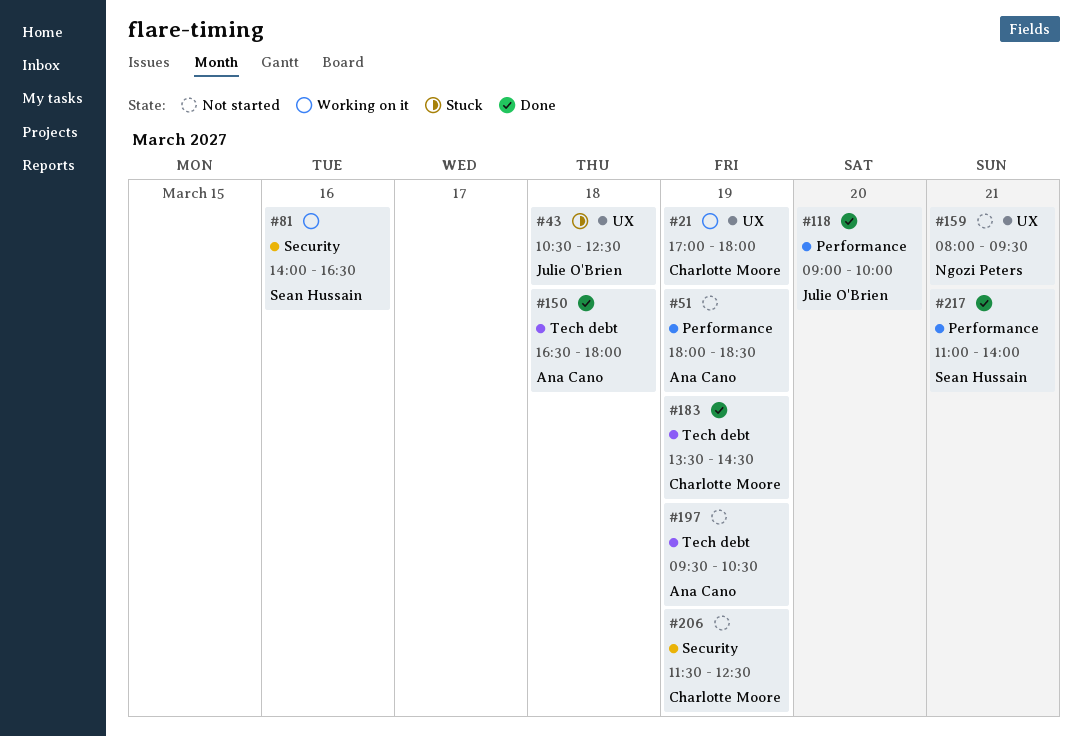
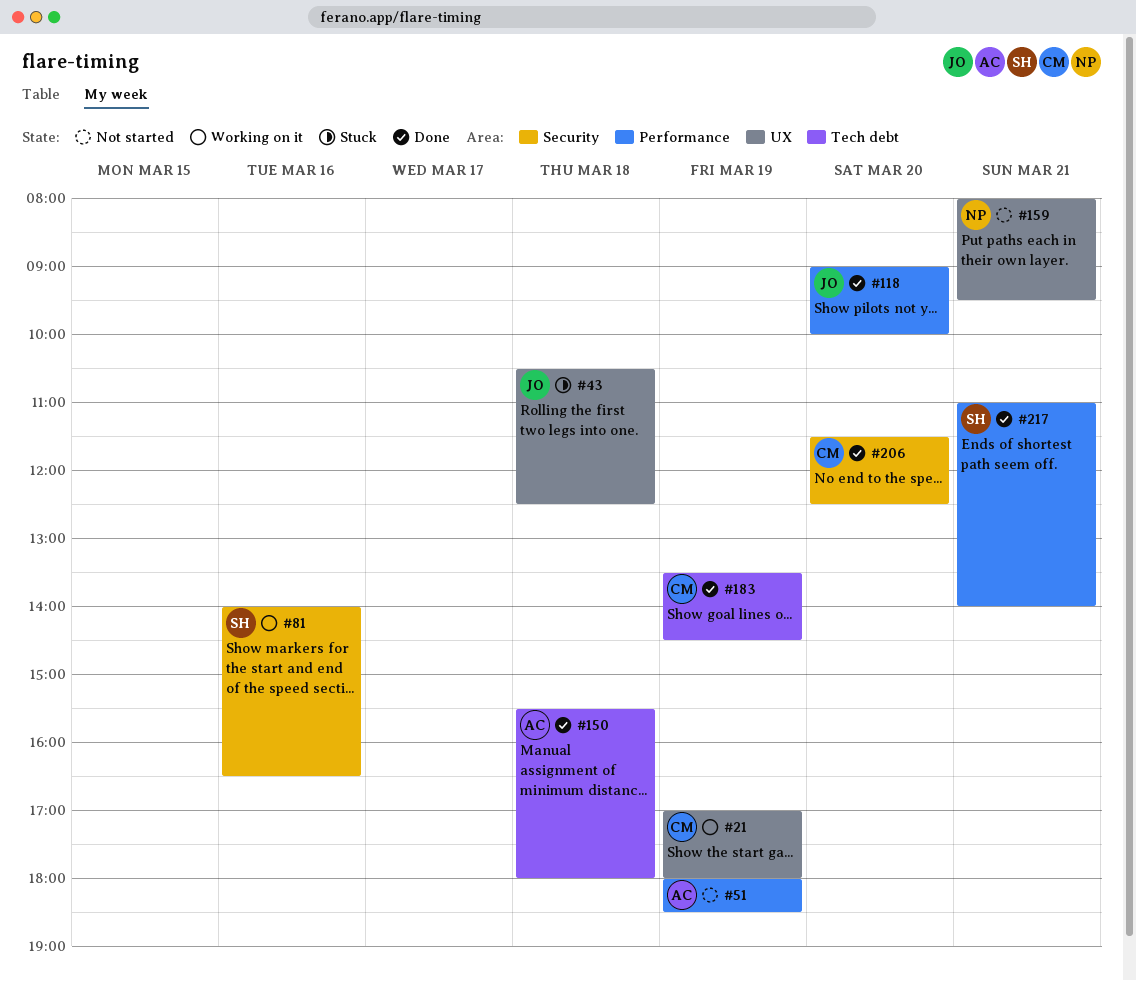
#150, begins: 16:30 -> 15:30
#197: present -> none
#206, status: Not started -> Done
#206, day: Mar 19 -> Mar 20

